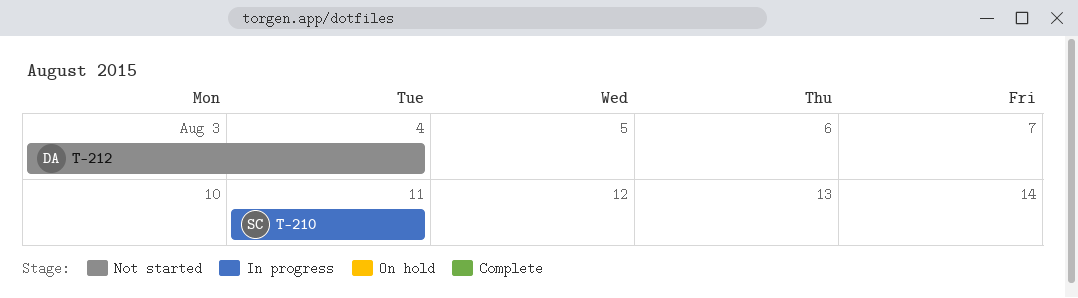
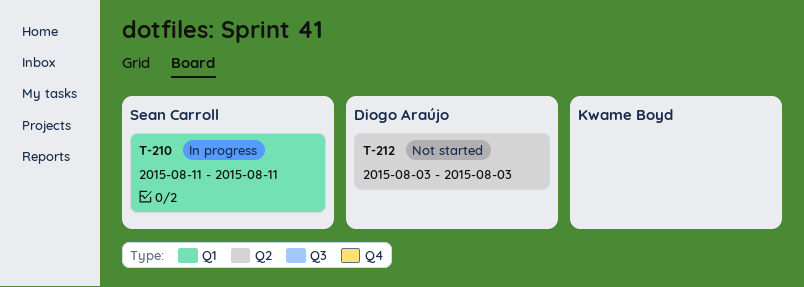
T-212, due: Aug 4 -> Aug 3

